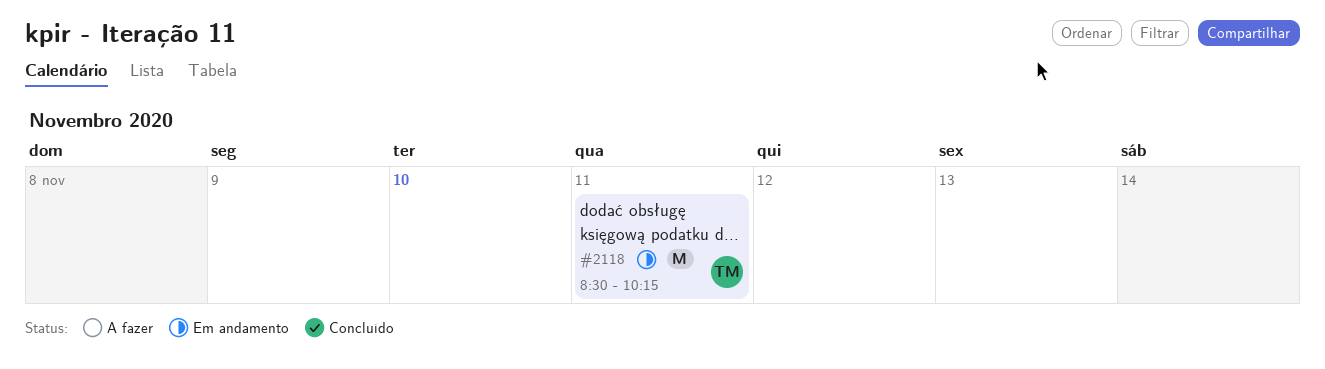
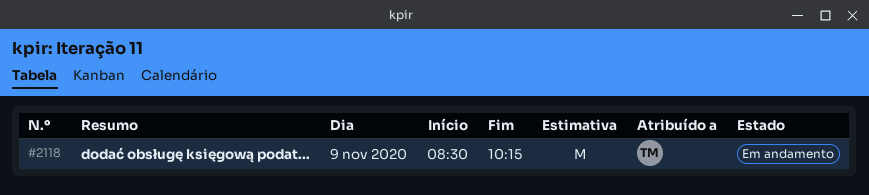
#2118, day: Nov 11 -> Nov 9

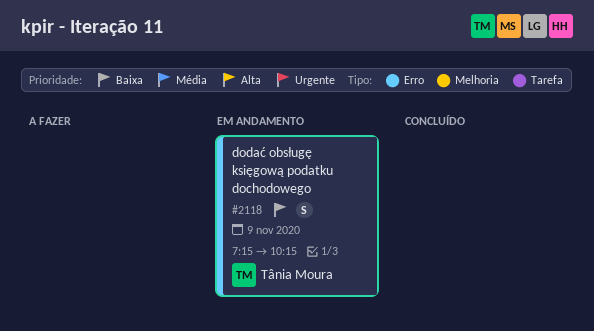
#2118, estimate: M -> S
#2118, begins: 08:30 -> 07:15

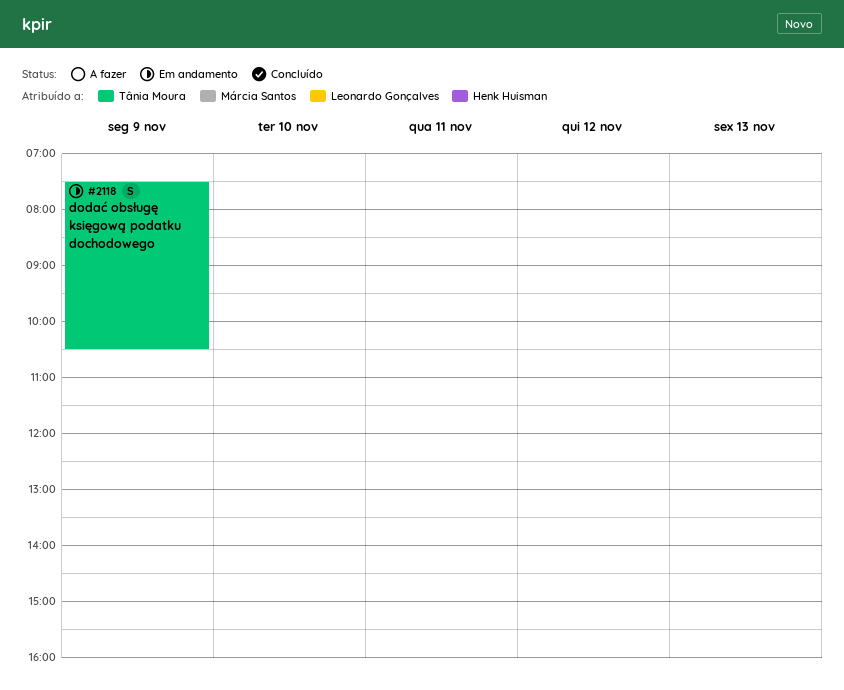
#2118, begins: 07:15 -> 07:30
#2118, ends: 10:15 -> 10:30

